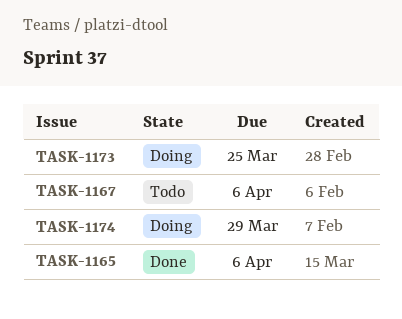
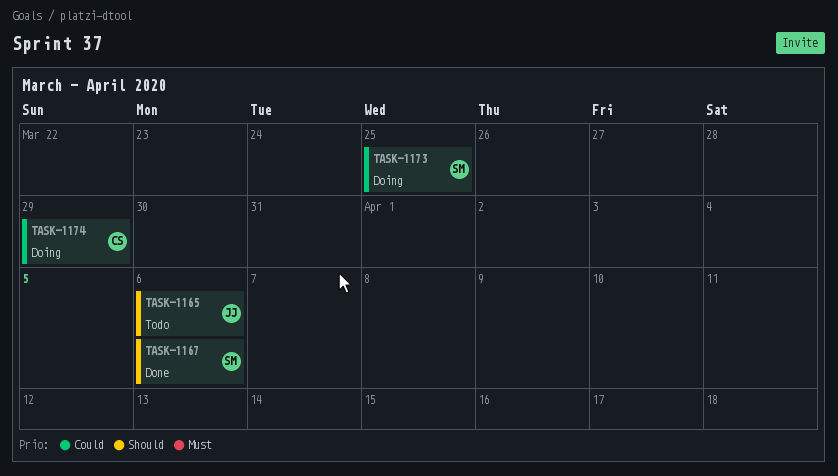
TASK-1165, status: Done -> Todo
TASK-1167, status: Todo -> Done

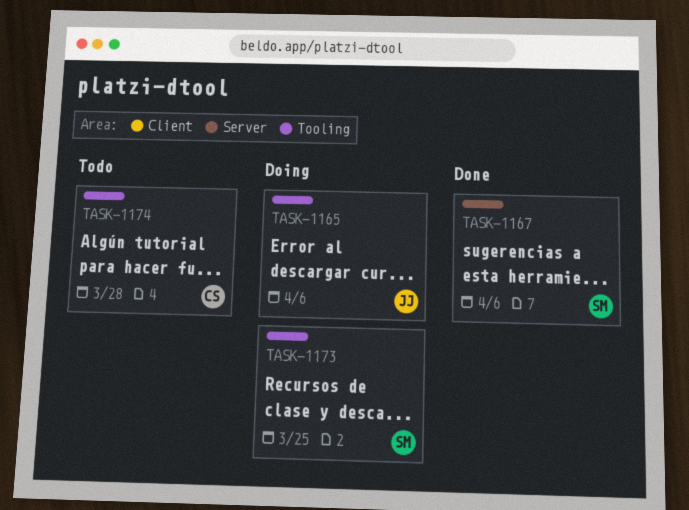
TASK-1165, status: Todo -> Doing
TASK-1174, status: Doing -> Todo
TASK-1174, due: Mar 29 -> Mar 28

